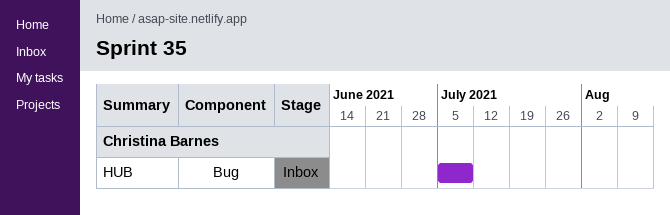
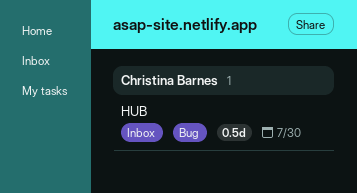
HUB, due: Jul 9 -> Jul 30

